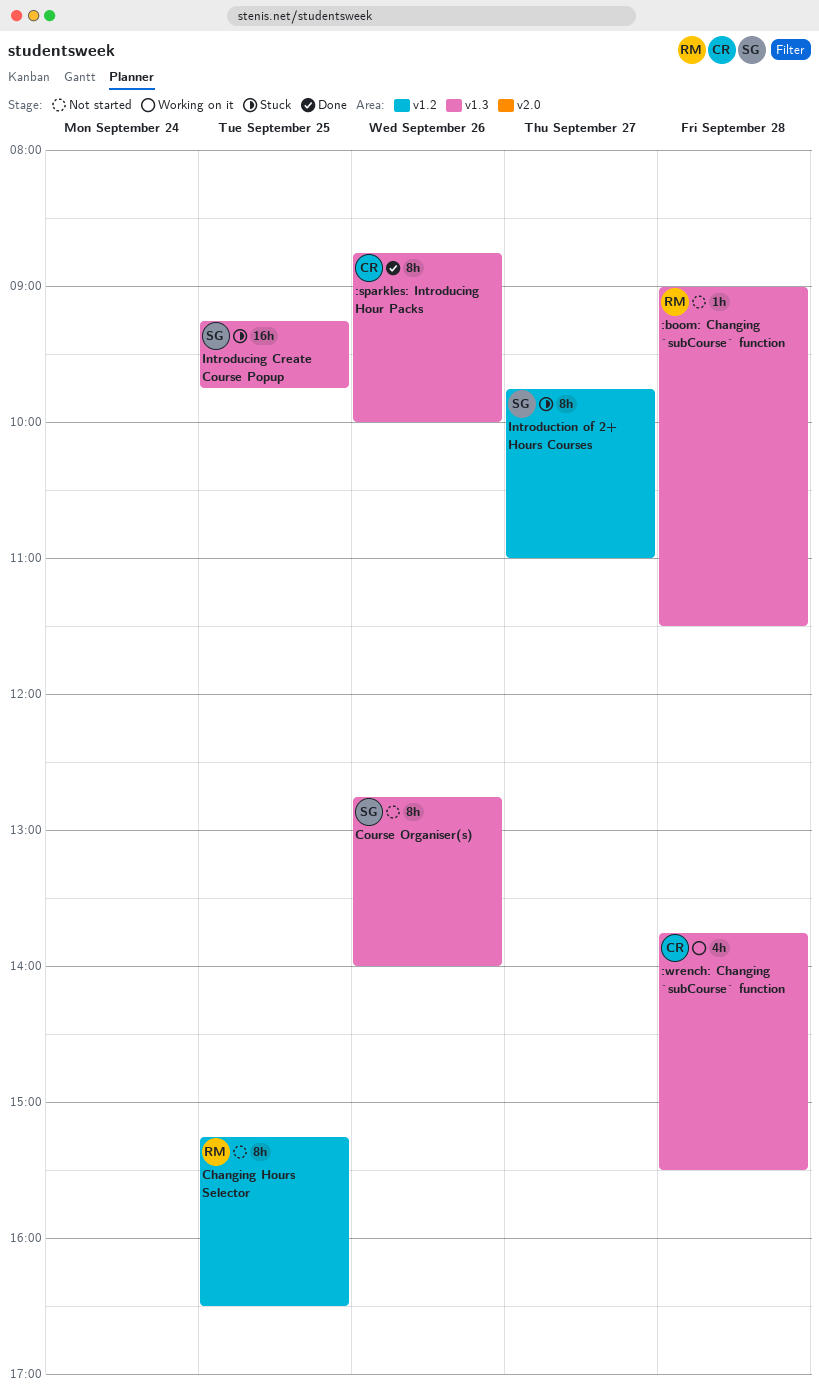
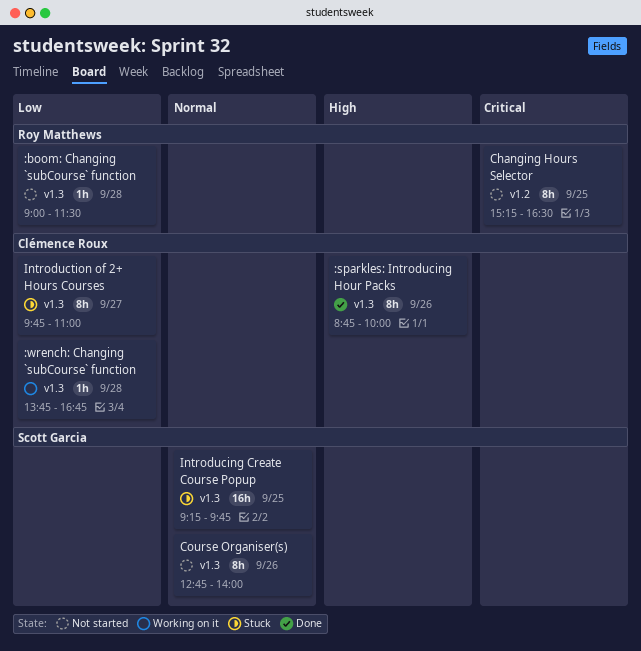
:wrench: Changing `subCourse` function, estimate: 4h -> 1h
:wrench: Changing `subCourse` function, ends: 15:30 -> 16:45
Introduction of 2+ Hours Courses, owner: Scott Garcia -> Clémence Roux
Introduction of 2+ Hours Courses, label: v1.2 -> v1.3

